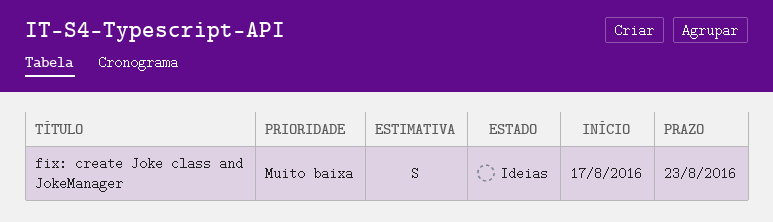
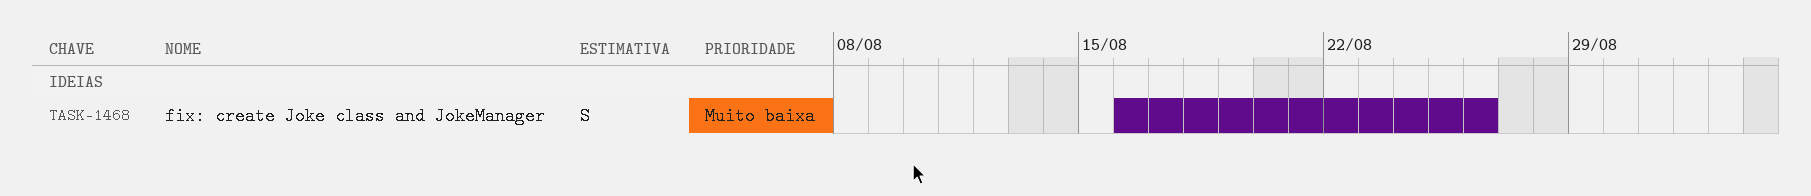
fix: create Joke class and JokeManager, start: Aug 17 -> Aug 16
fix: create Joke class and JokeManager, due: Aug 23 -> Aug 26

